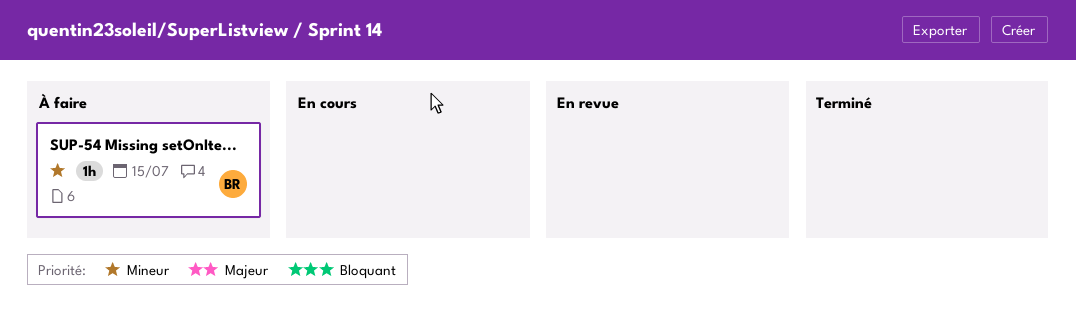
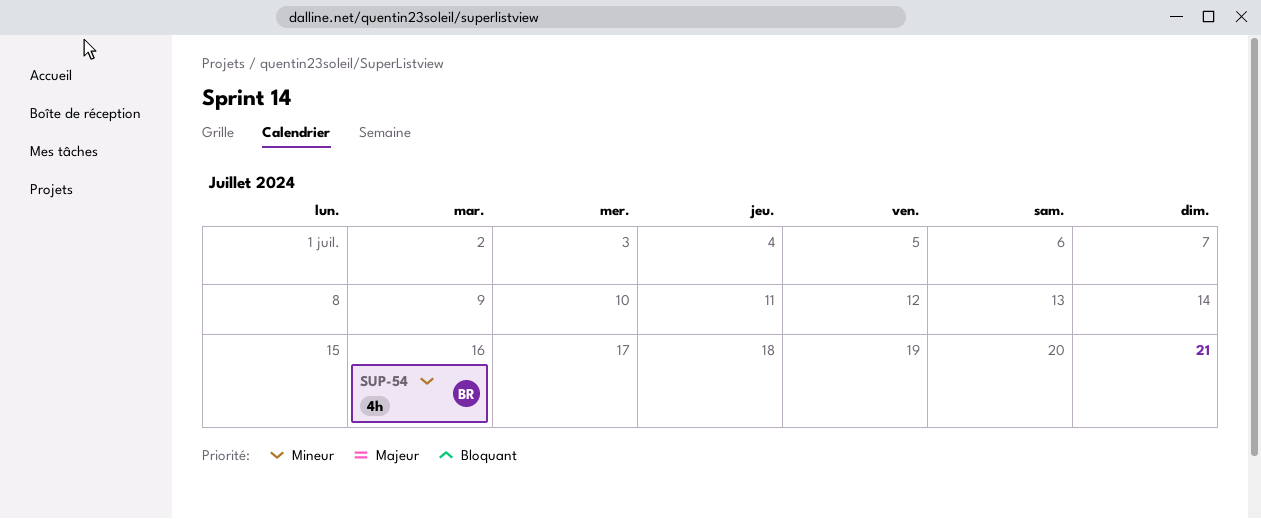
SUP-54, estimate: 1h -> 4h
SUP-54, due: Jul 15 -> Jul 16

